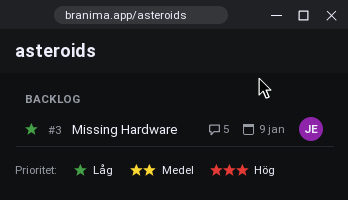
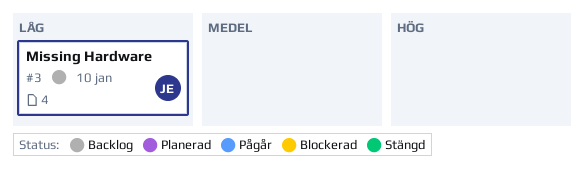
#3, due: Jan 9 -> Jan 10

